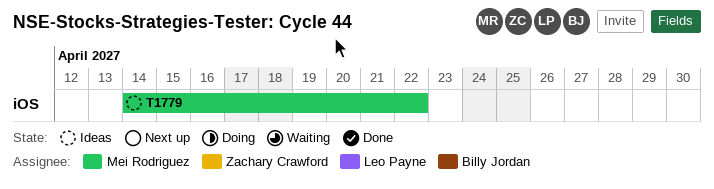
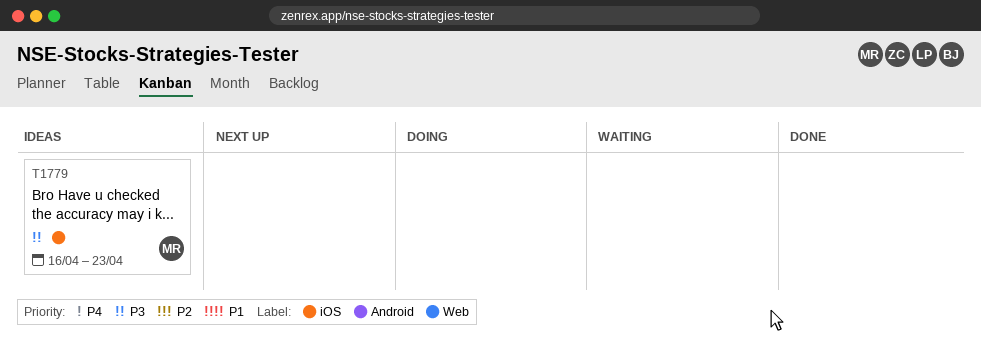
T1779, start: Apr 14 -> Apr 16
T1779, due: Apr 22 -> Apr 23

